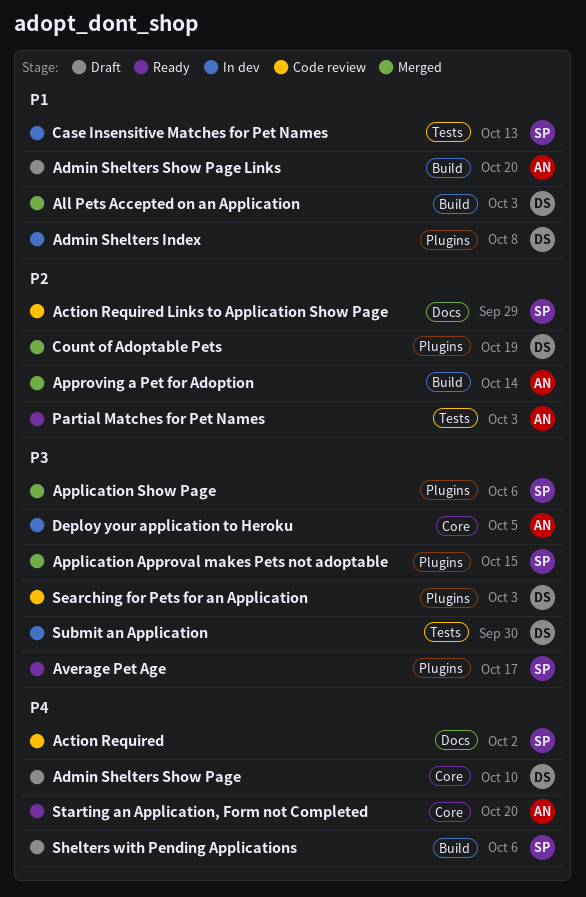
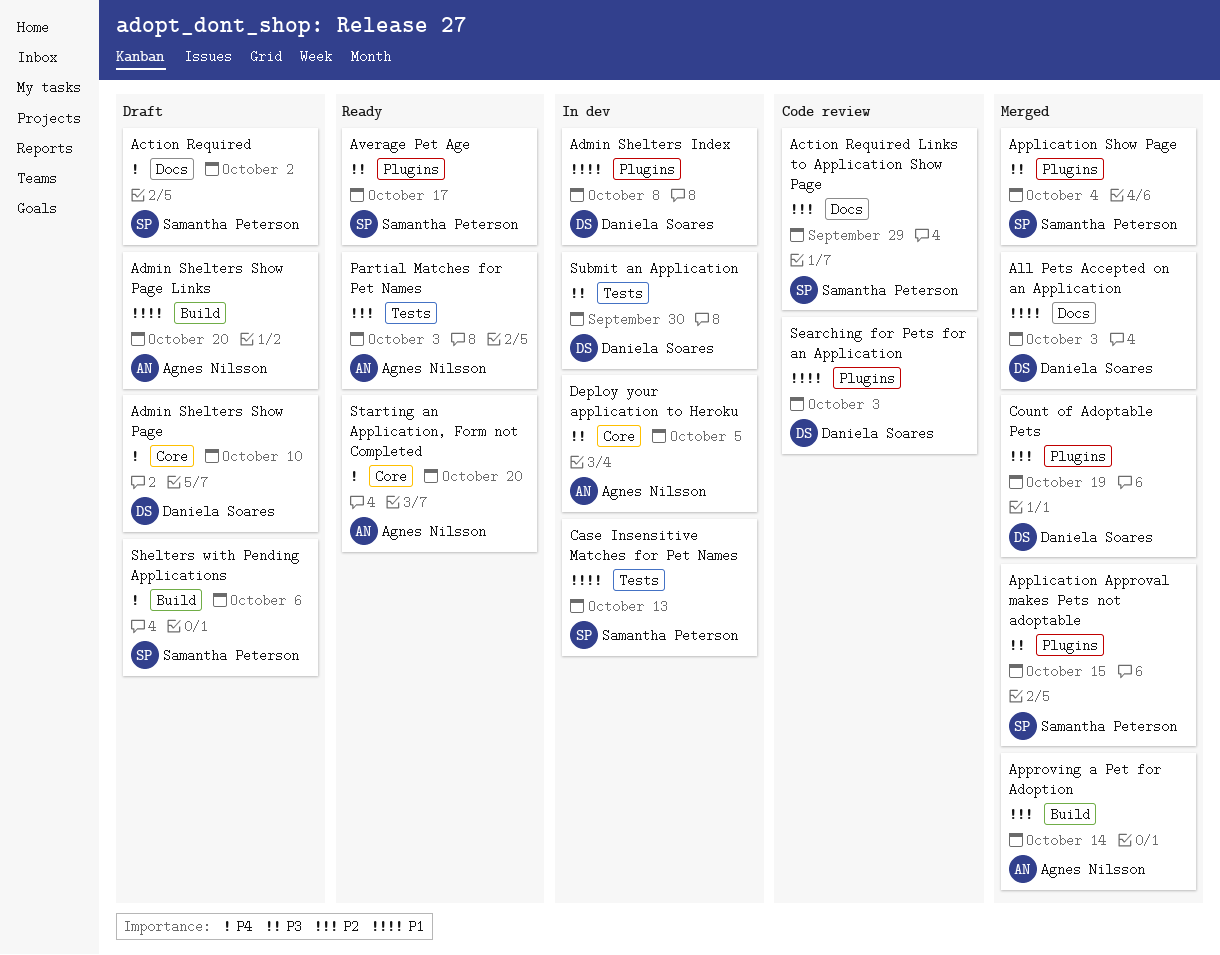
Action Required, status: Code review -> Draft
All Pets Accepted on an Application, label: Build -> Docs
Application Show Page, due: Oct 6 -> Oct 4
Searching for Pets for an Application, priority: P3 -> P1

